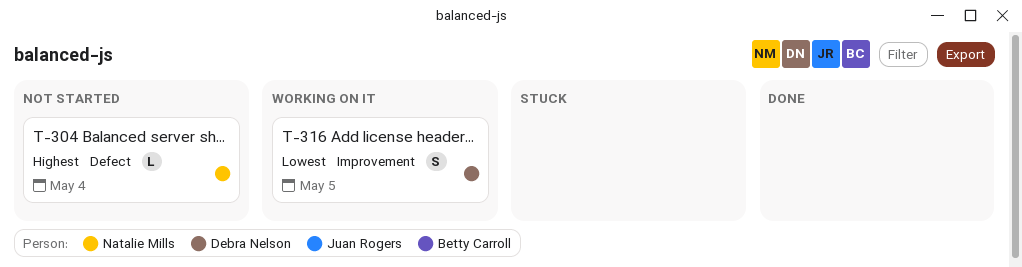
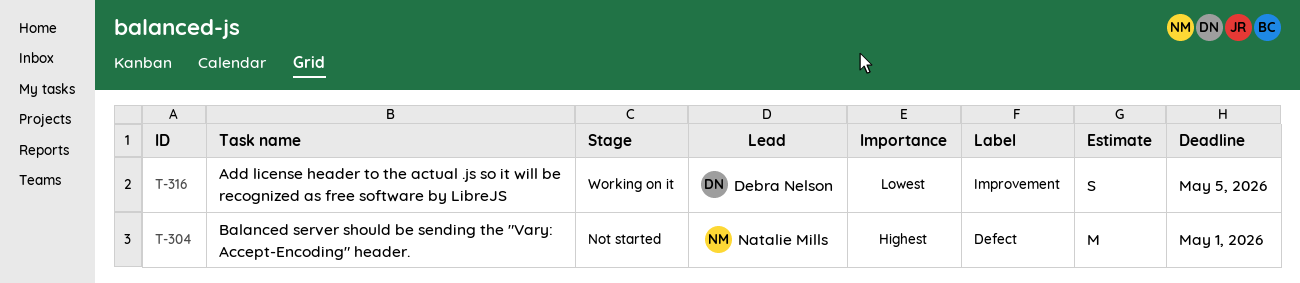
T-304, estimate: L -> M
T-304, due: May 4 -> May 1

